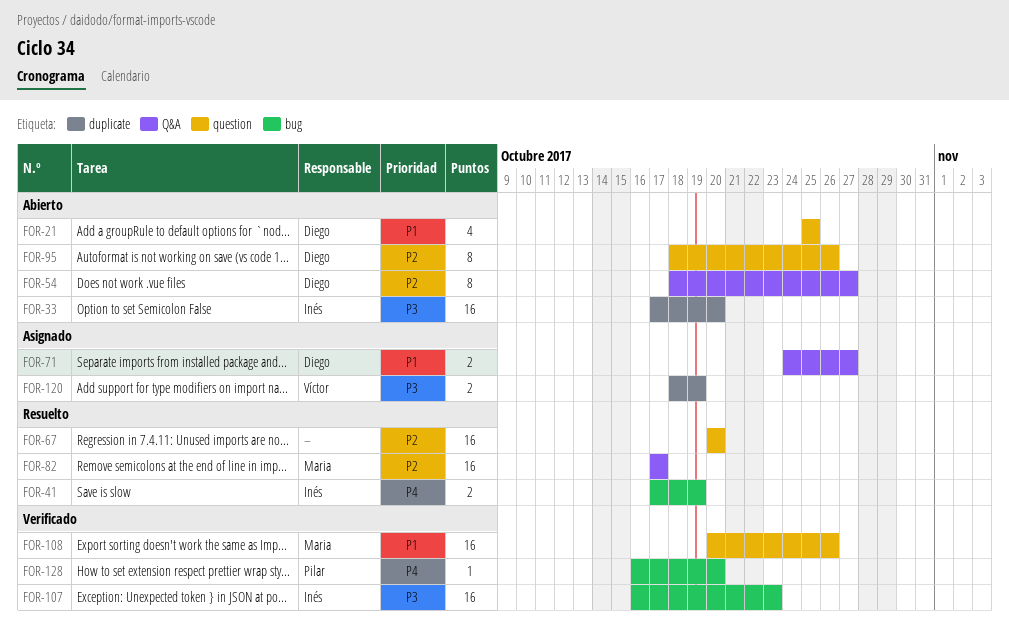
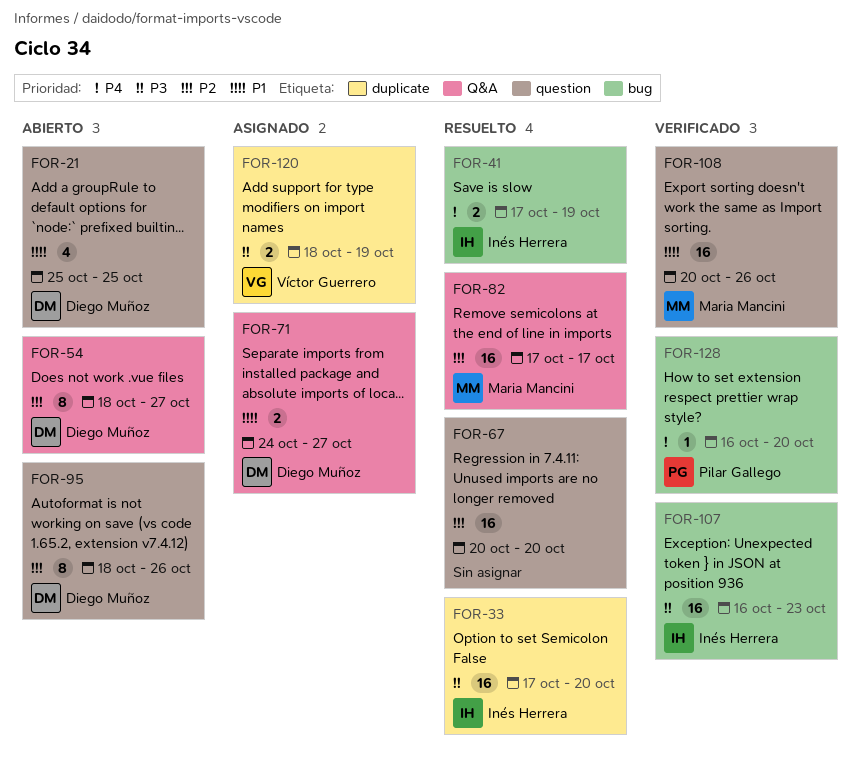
FOR-33, status: Abierto -> Resuelto

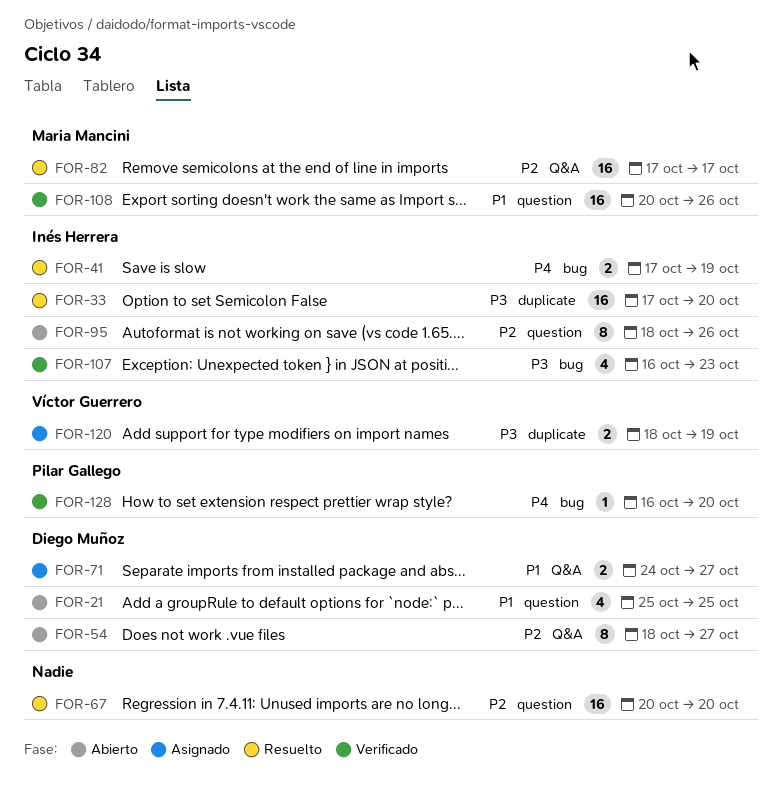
FOR-95, owner: Diego Muñoz -> Inés Herrera
FOR-107, estimate: 16 -> 4

